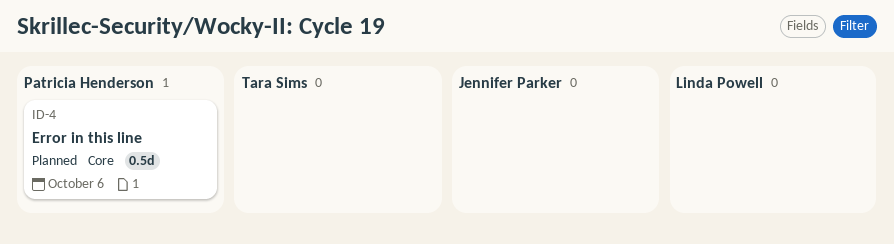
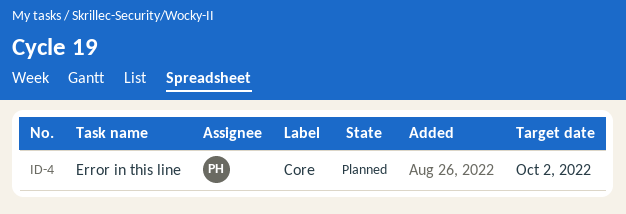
ID-4, due: Oct 6 -> Oct 2

